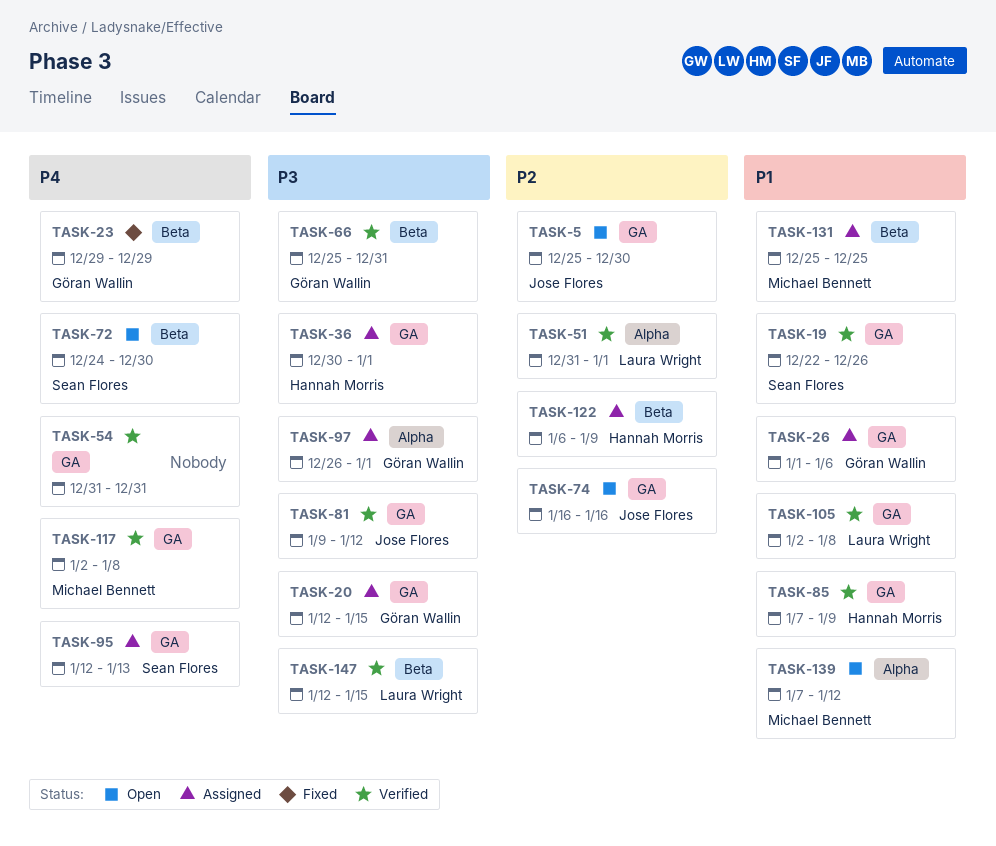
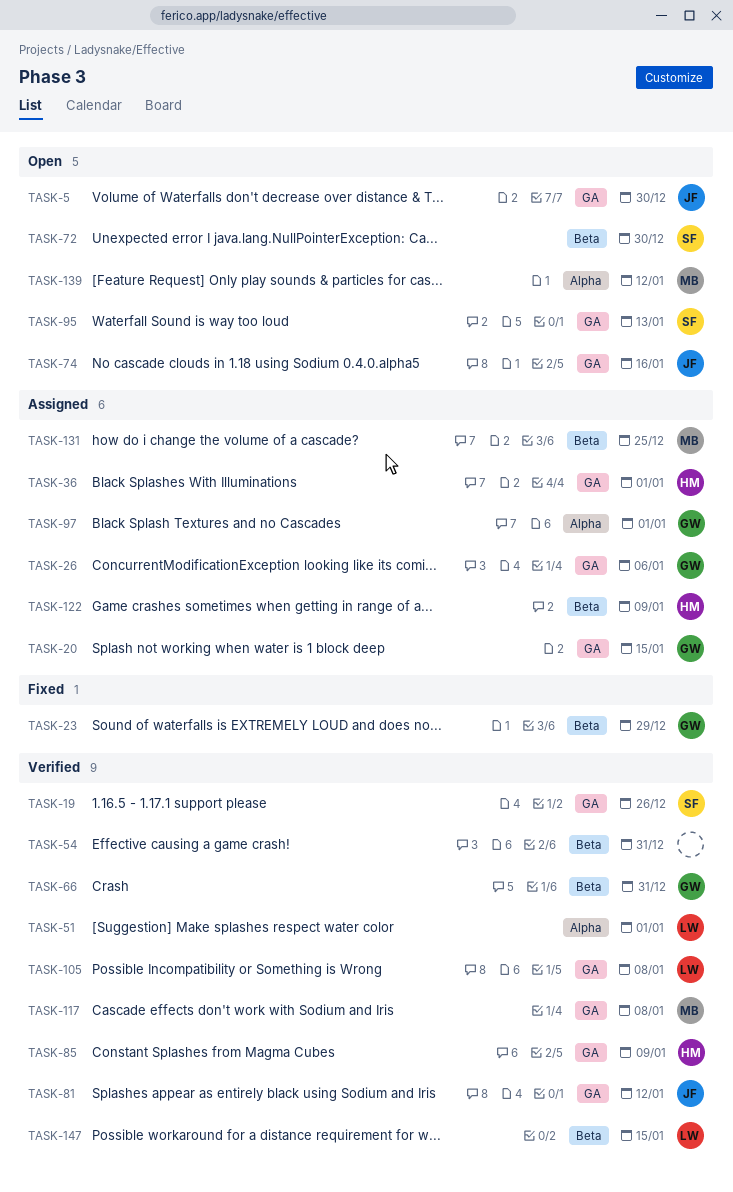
TASK-54, label: GA -> Beta
TASK-95, status: Assigned -> Open

